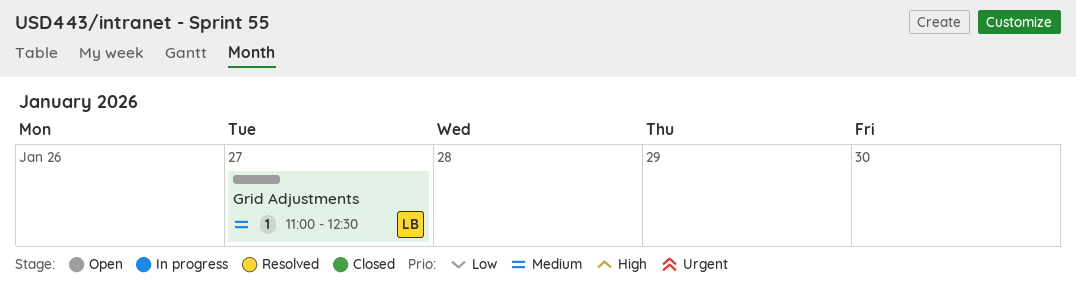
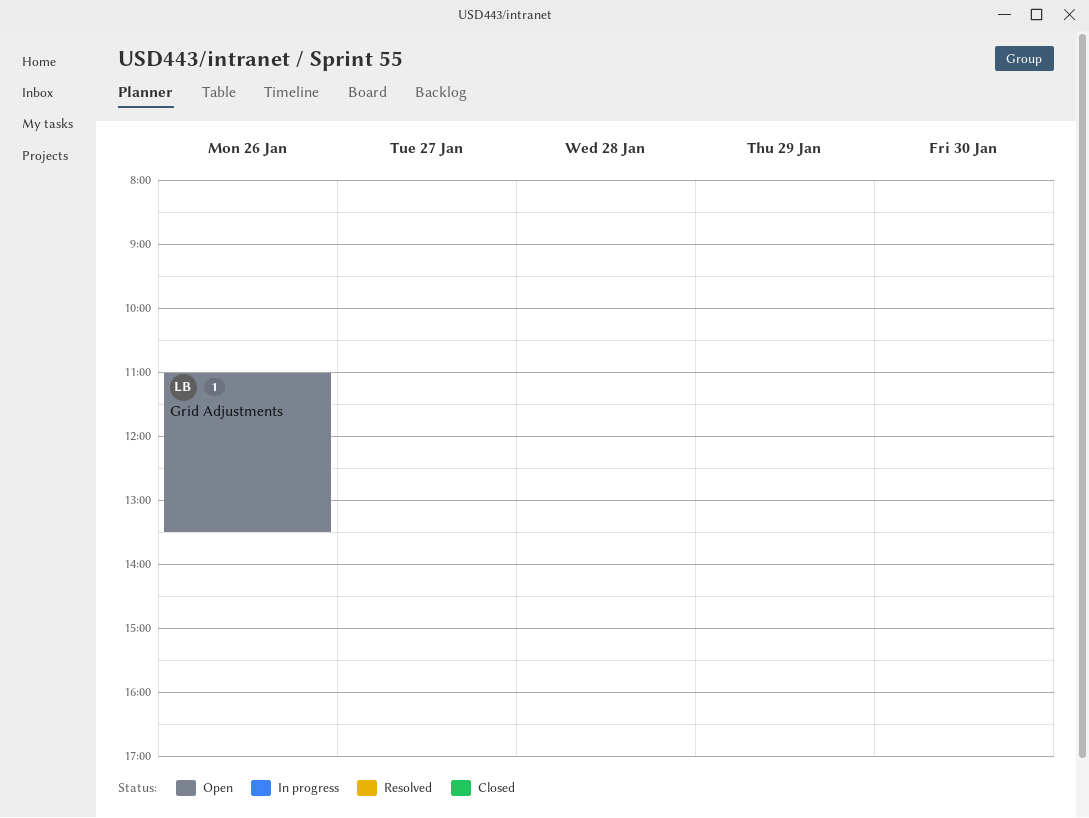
Grid Adjustments, day: Jan 27 -> Jan 26
Grid Adjustments, ends: 12:30 -> 13:30

